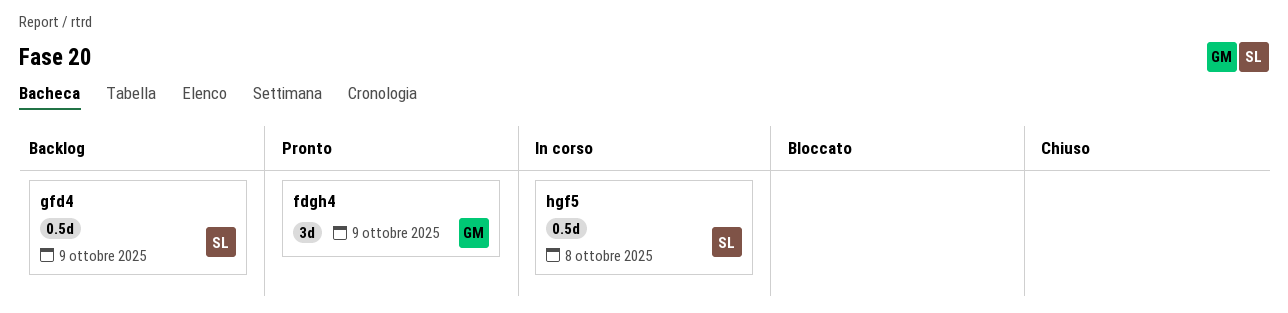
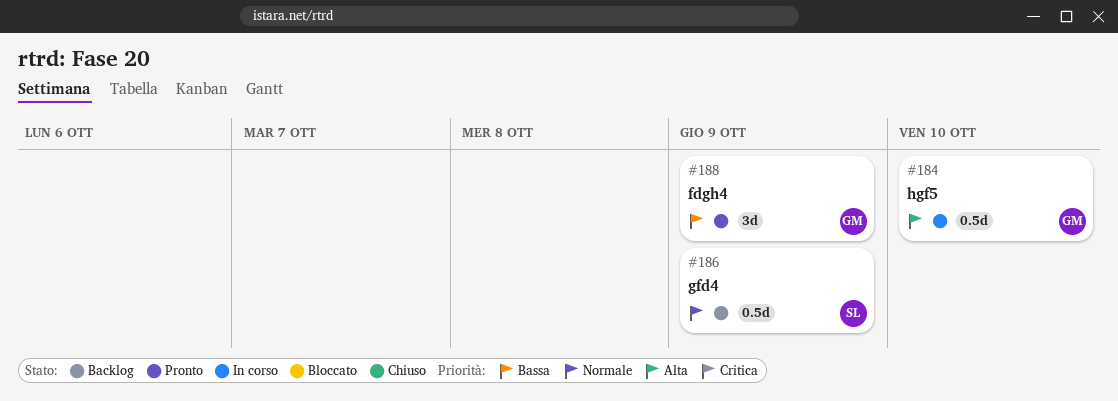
hgf5, owner: SL -> GM
hgf5, due: Oct 8 -> Oct 10

